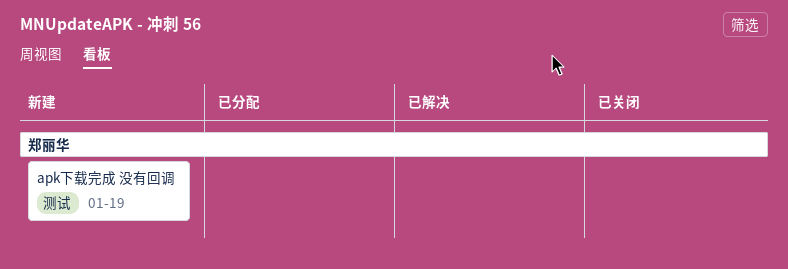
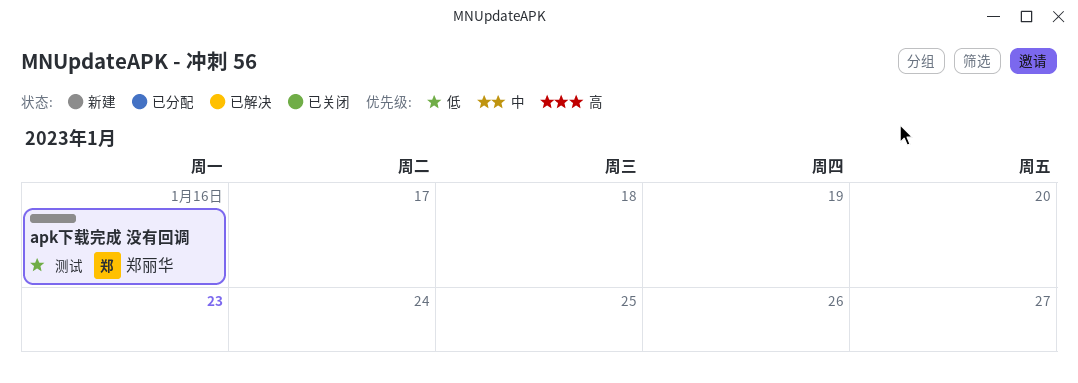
apk下载完成 没有回调, due: Jan 19 -> Jan 16

